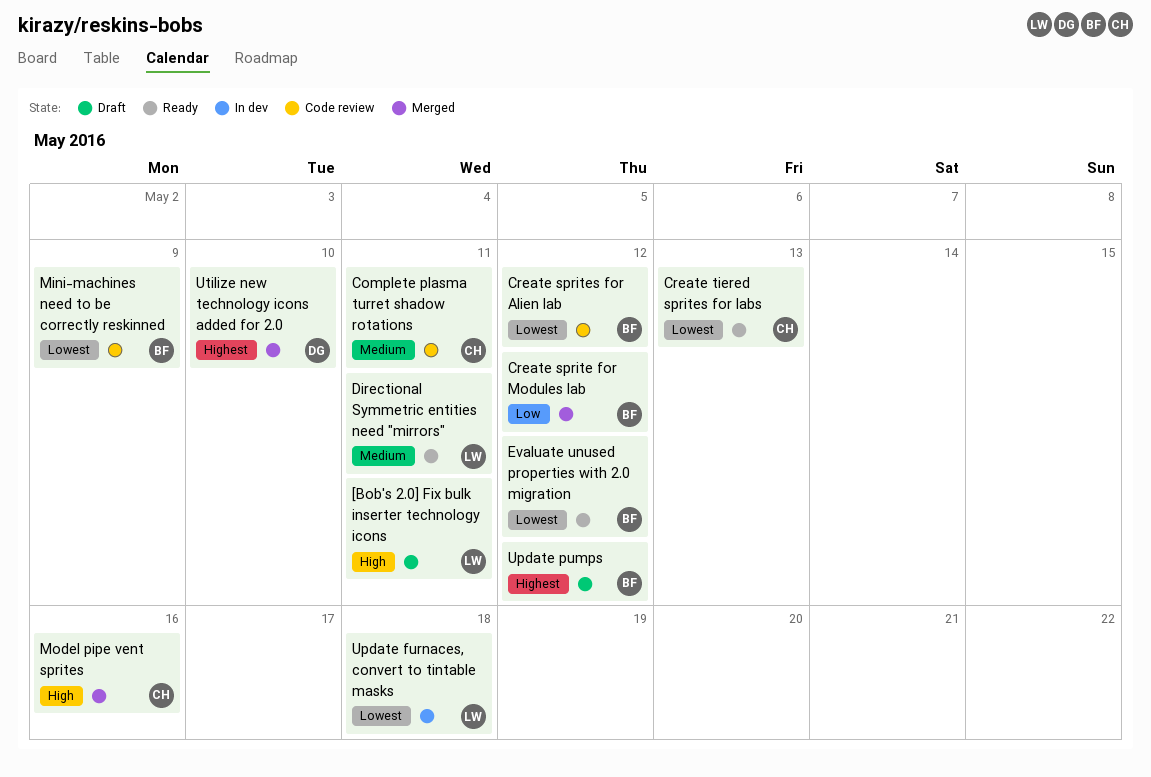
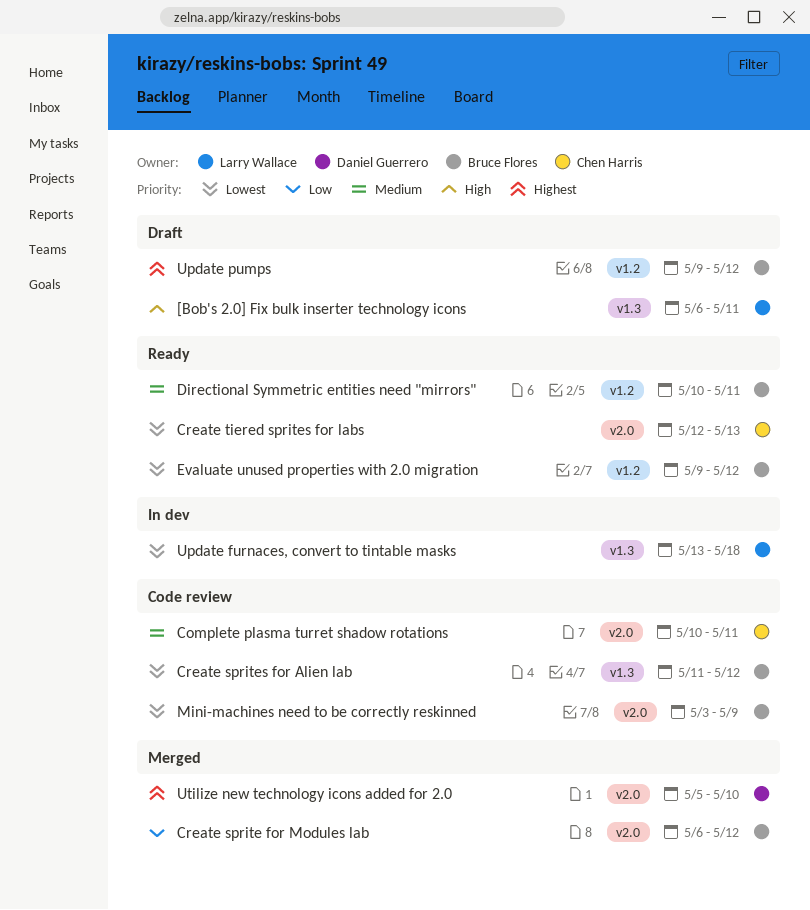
Directional Symmetric entities need "mirrors", owner: Larry Wallace -> Bruce Flores
Model pipe vent sprites: present -> none

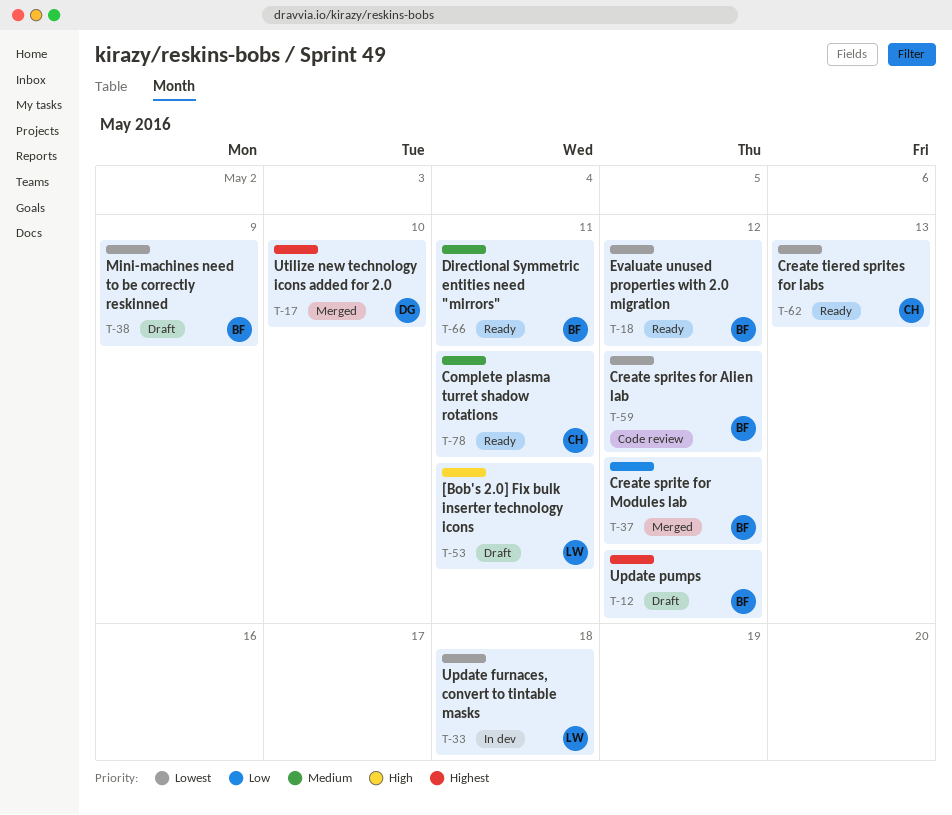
Complete plasma turret shadow rotations, status: Code review -> Ready
Mini-machines need to be correctly reskinned, status: Code review -> Draft

